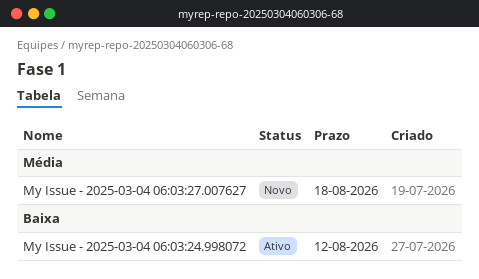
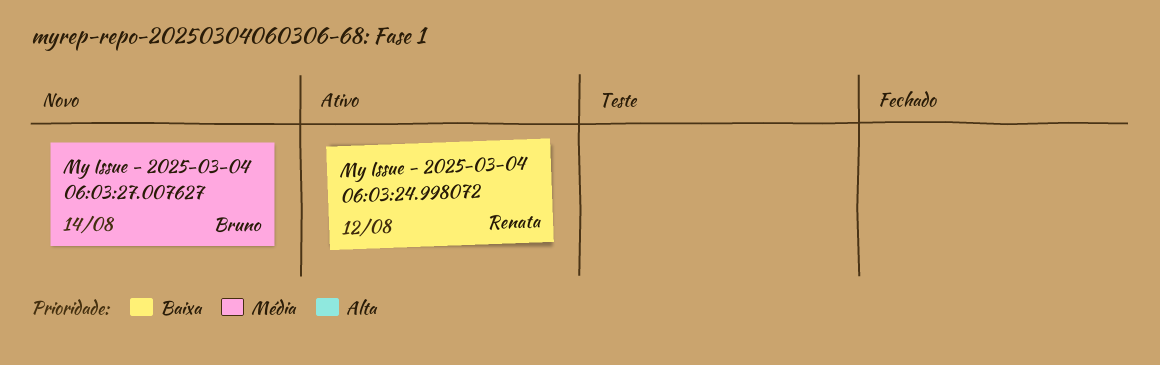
My Issue - 2025-03-04 06:03:27.007627, due: Aug 18 -> Aug 14

